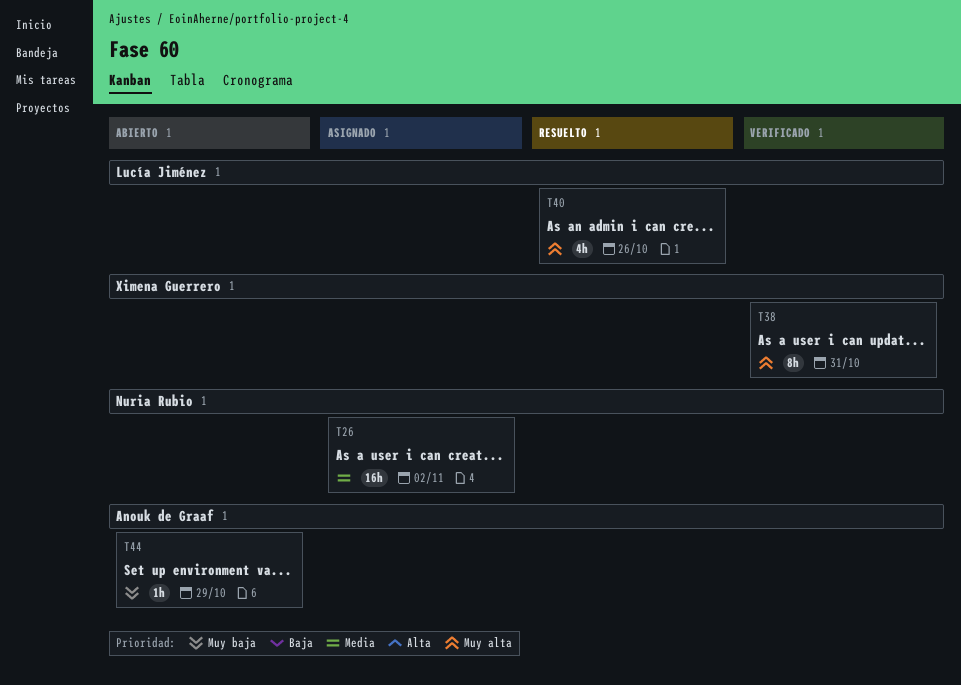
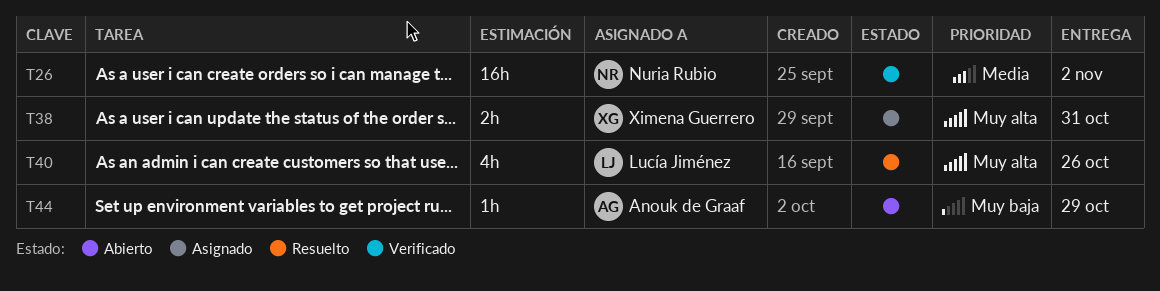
T26, status: Asignado -> Verificado
T38, status: Verificado -> Asignado
T38, estimate: 8h -> 2h

